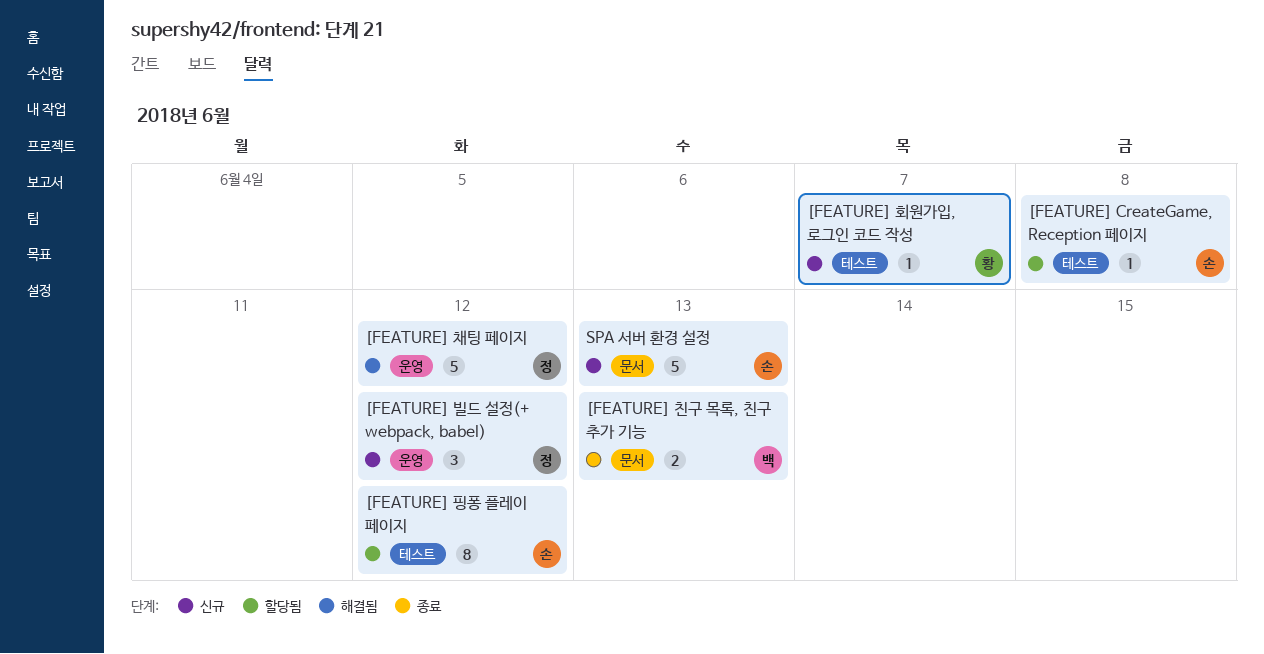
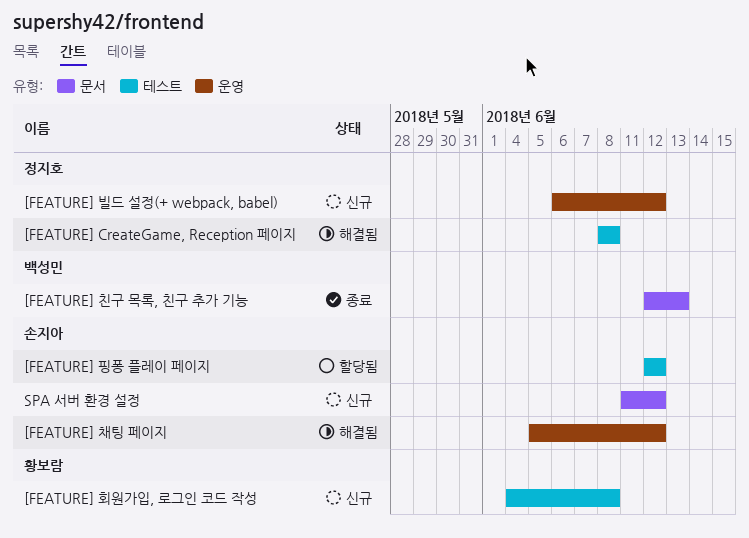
[FEATURE] CreateGame, Reception 페이지, status: 할당됨 -> 해결됨
[FEATURE] CreateGame, Reception 페이지, owner: 손지아 -> 정지호
[FEATURE] 채팅 페이지, owner: 정지호 -> 손지아
[FEATURE] 회원가입, 로그인 코드 작성, due: Jun 7 -> Jun 8
SPA 서버 환경 설정, due: Jun 13 -> Jun 12

